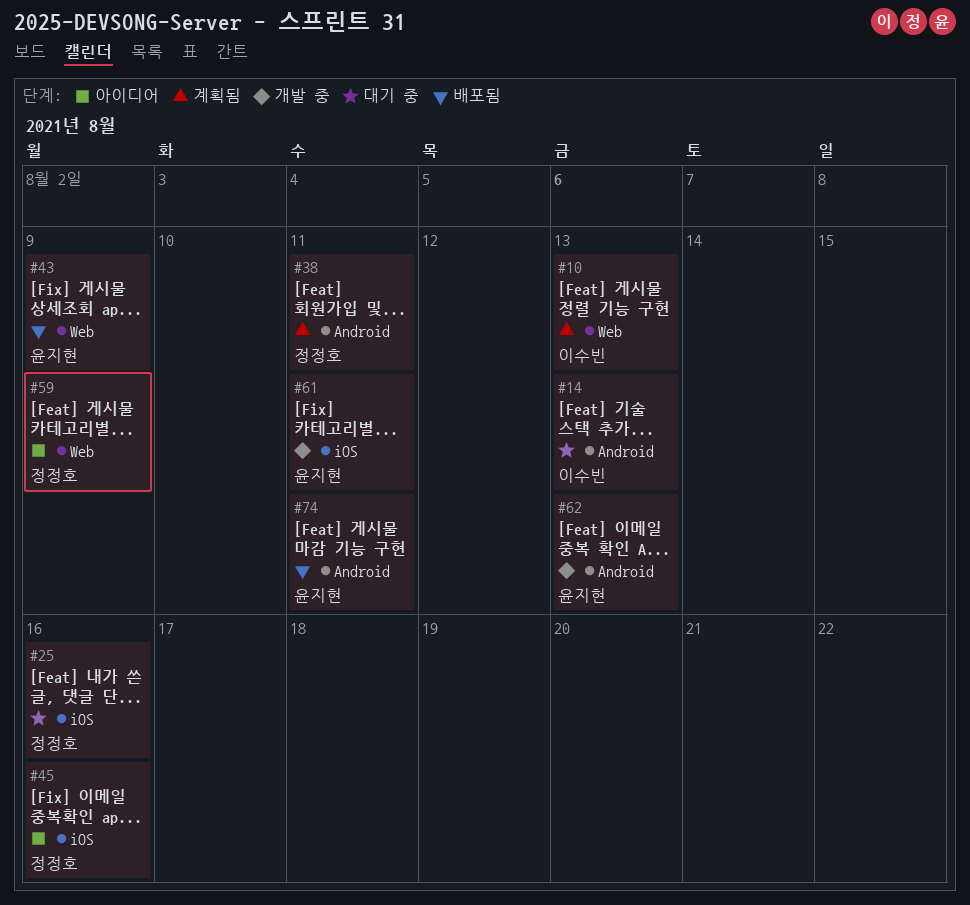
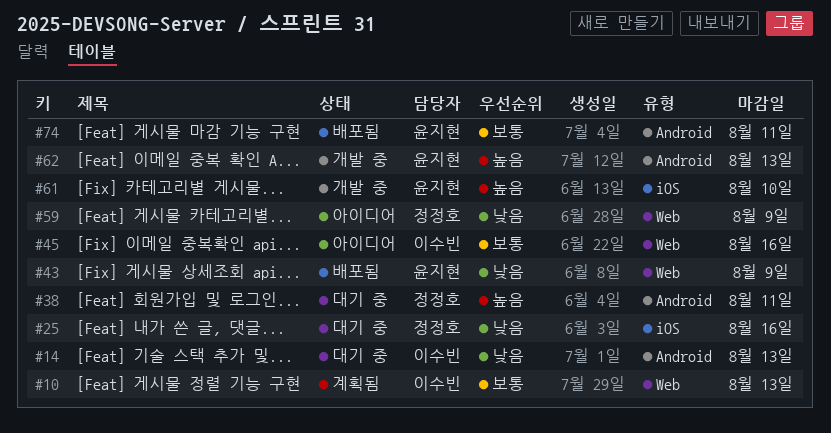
#38, status: 계획됨 -> 대기 중
#45, owner: 정정호 -> 이수빈
#45, label: iOS -> Web
#61, due: Aug 11 -> Aug 10

